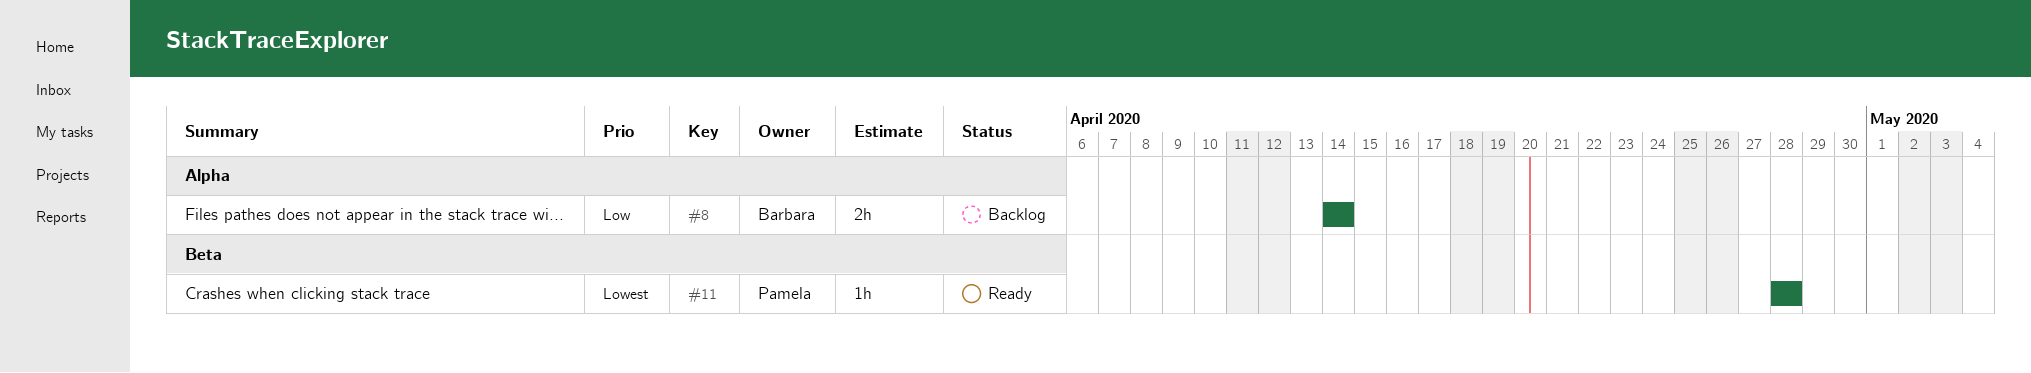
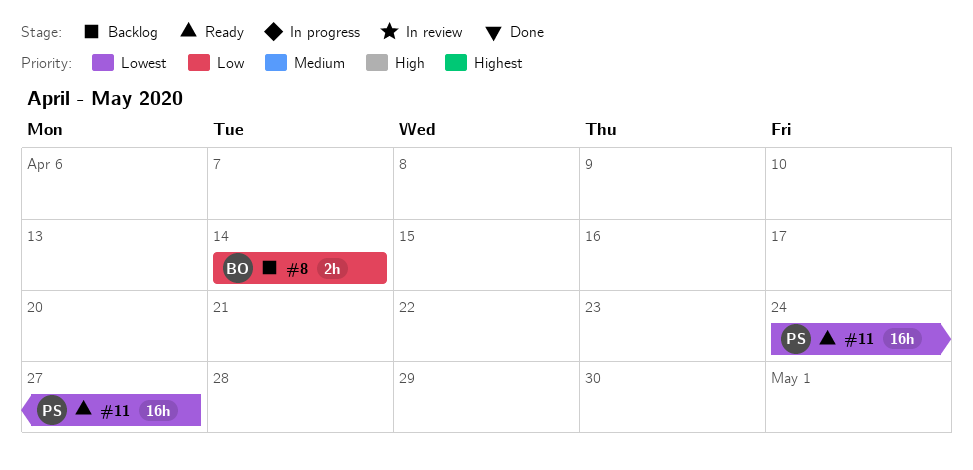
#11, estimate: 1h -> 16h
#11, start: Apr 28 -> Apr 24
#11, due: Apr 28 -> Apr 27

